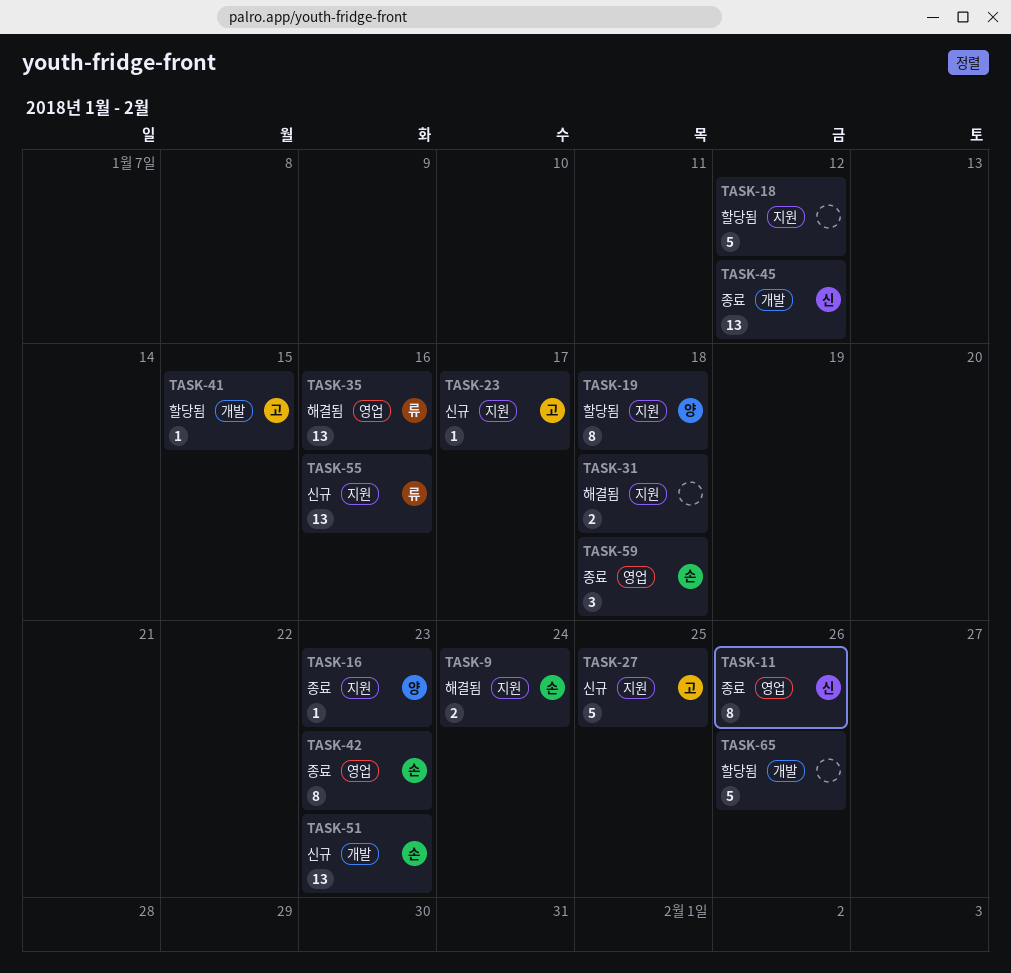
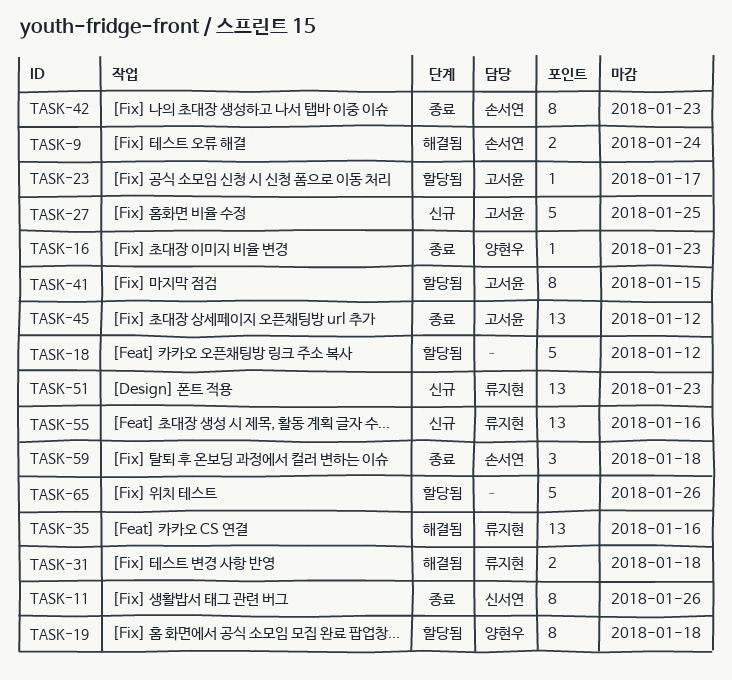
TASK-23, status: 신규 -> 할당됨
TASK-31, owner: none -> 류지현
TASK-41, estimate: 1 -> 8
TASK-45, owner: 신서연 -> 고서윤
TASK-51, owner: 손서연 -> 류지현

